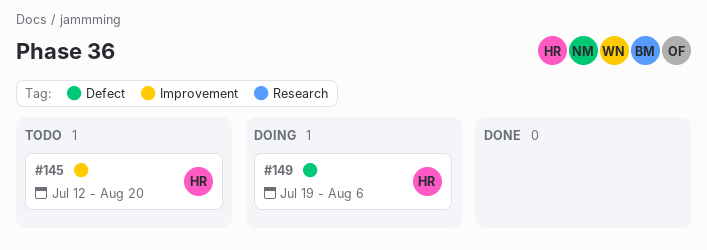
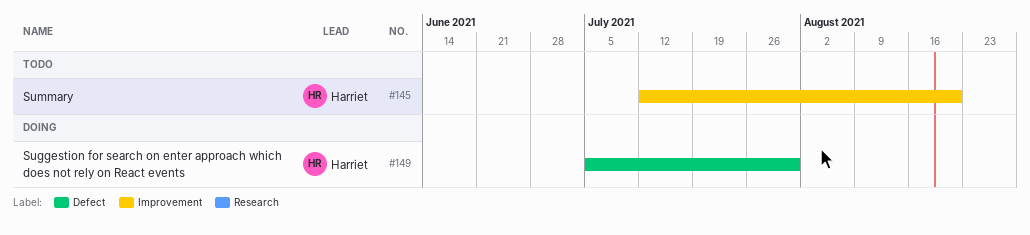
#149, start: Jul 19 -> Jul 5
#149, due: Aug 6 -> Jul 30

